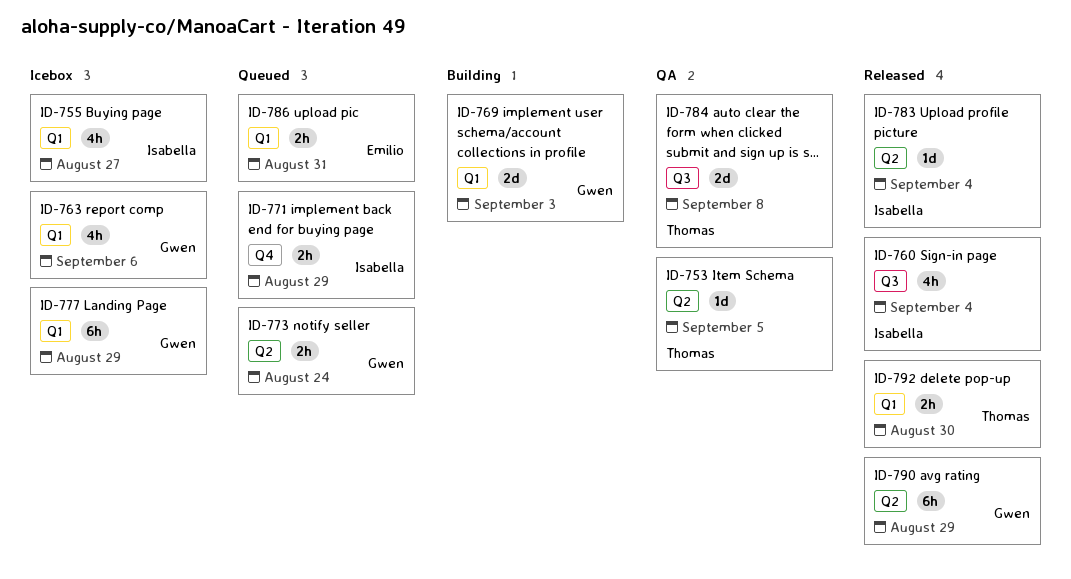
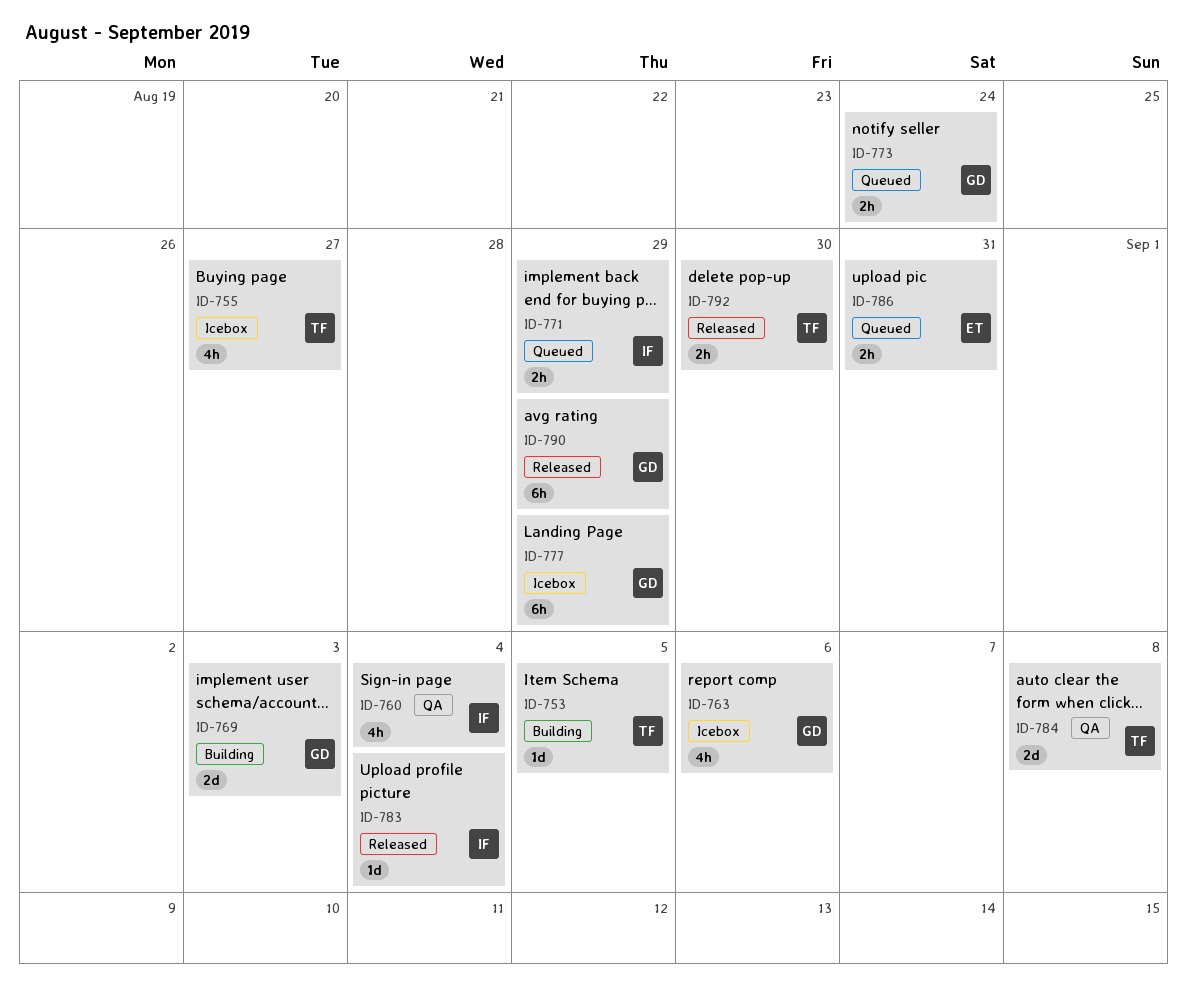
ID-753, status: QA -> Building
ID-755, owner: Isabella -> Thomas
ID-760, status: Released -> QA

